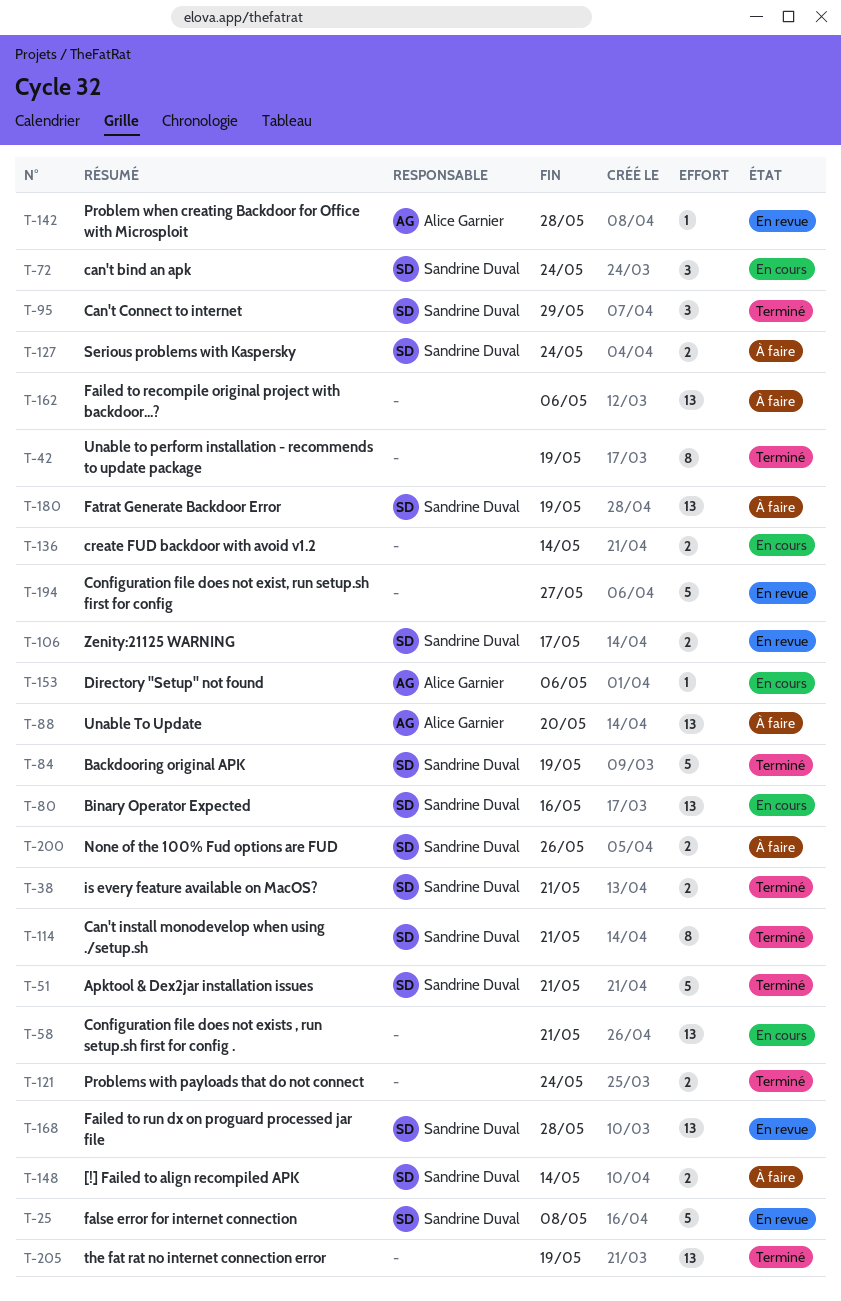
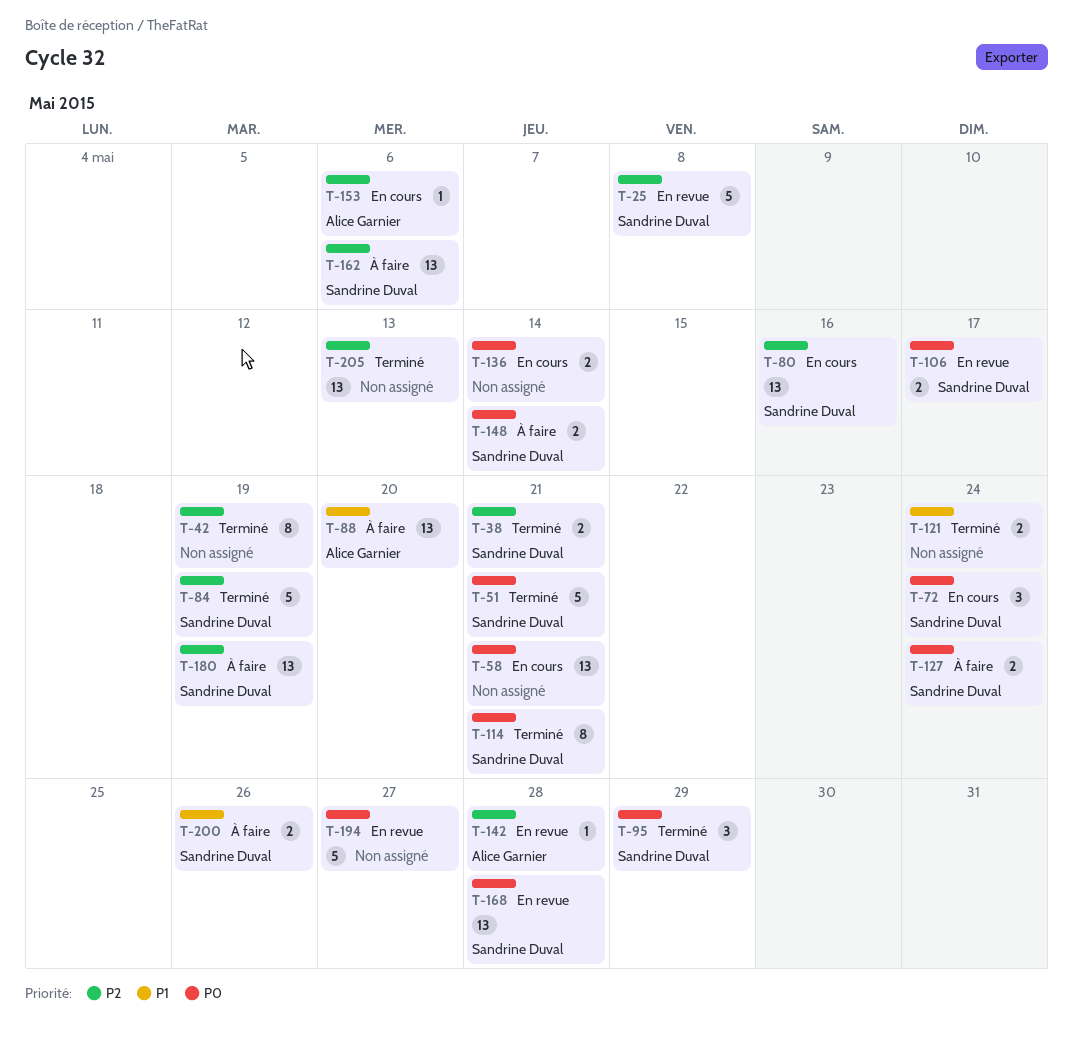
T-162, owner: none -> Sandrine Duval
T-205, due: May 19 -> May 13

